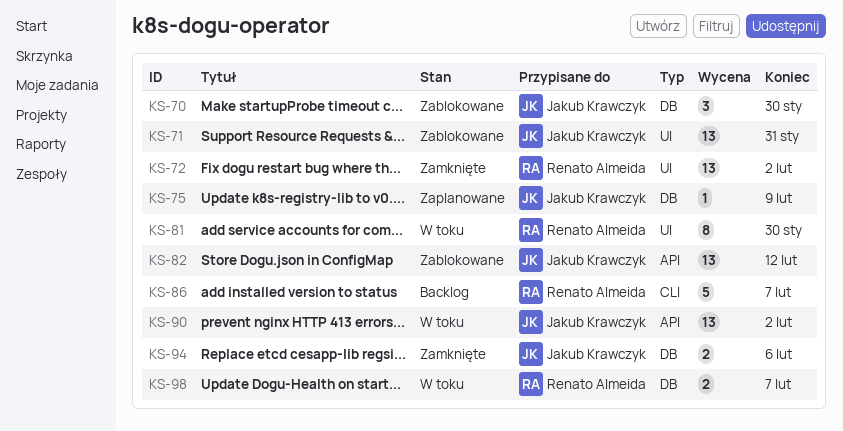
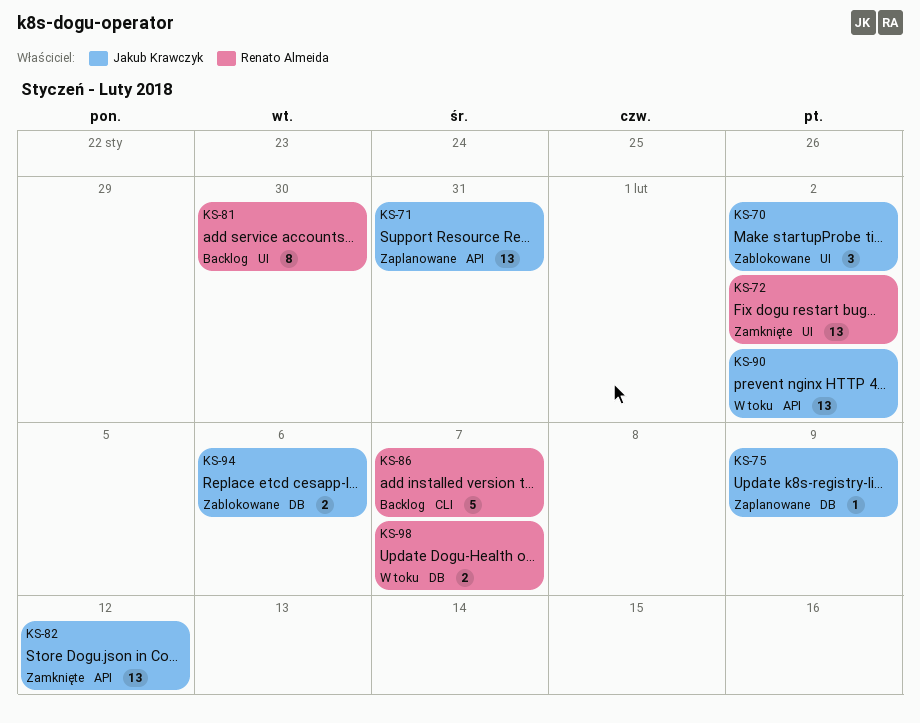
KS-70, label: DB -> UI
KS-70, due: Jan 30 -> Feb 2
KS-71, status: Zablokowane -> Zaplanowane
KS-71, label: UI -> API
KS-81, status: W toku -> Backlog
KS-82, status: Zablokowane -> Zamknięte
KS-94, status: Zamknięte -> Zablokowane

